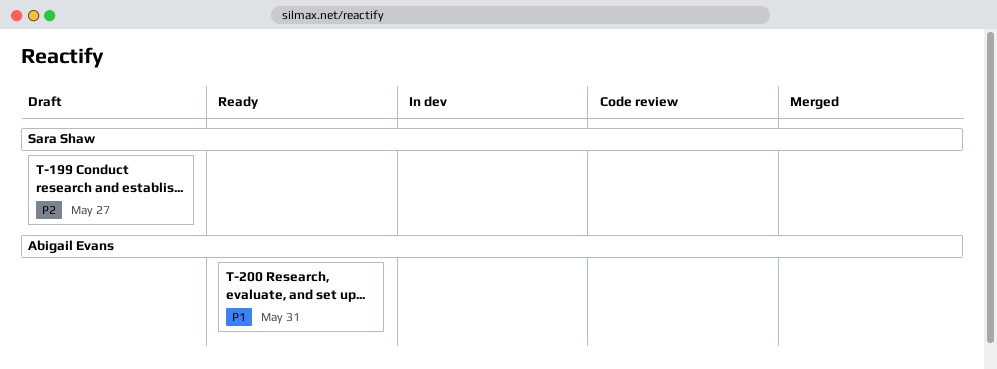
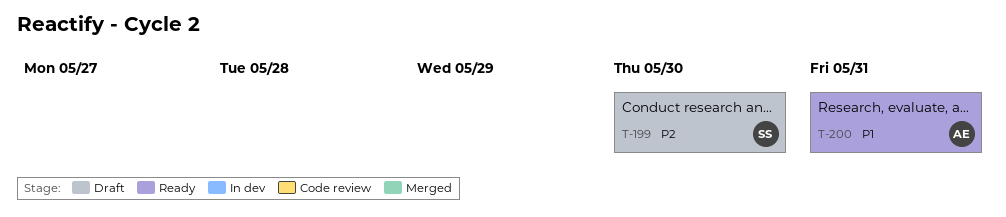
T-199, due: May 27 -> May 30

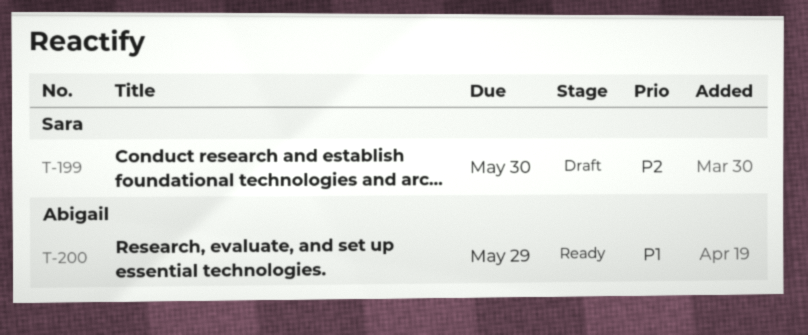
T-200, due: May 31 -> May 29

